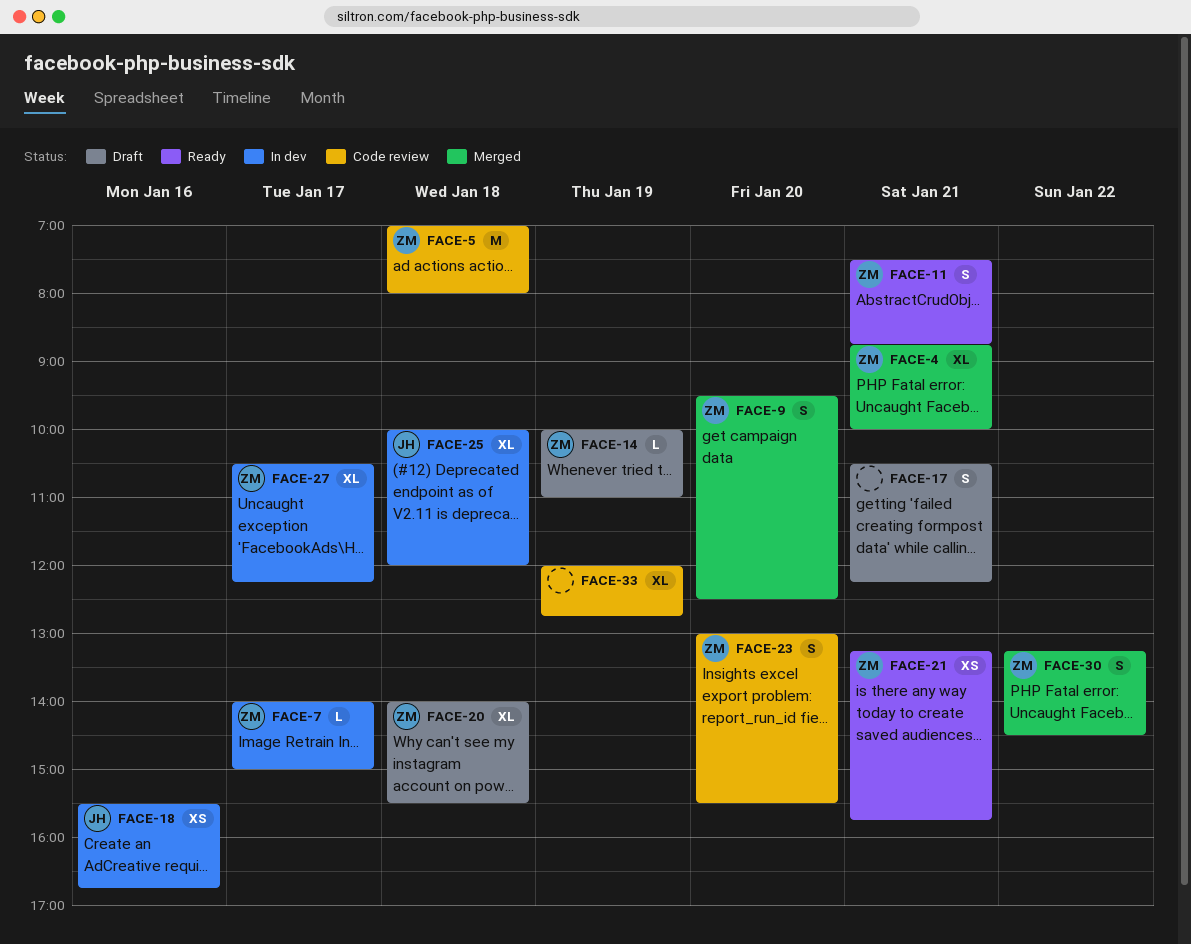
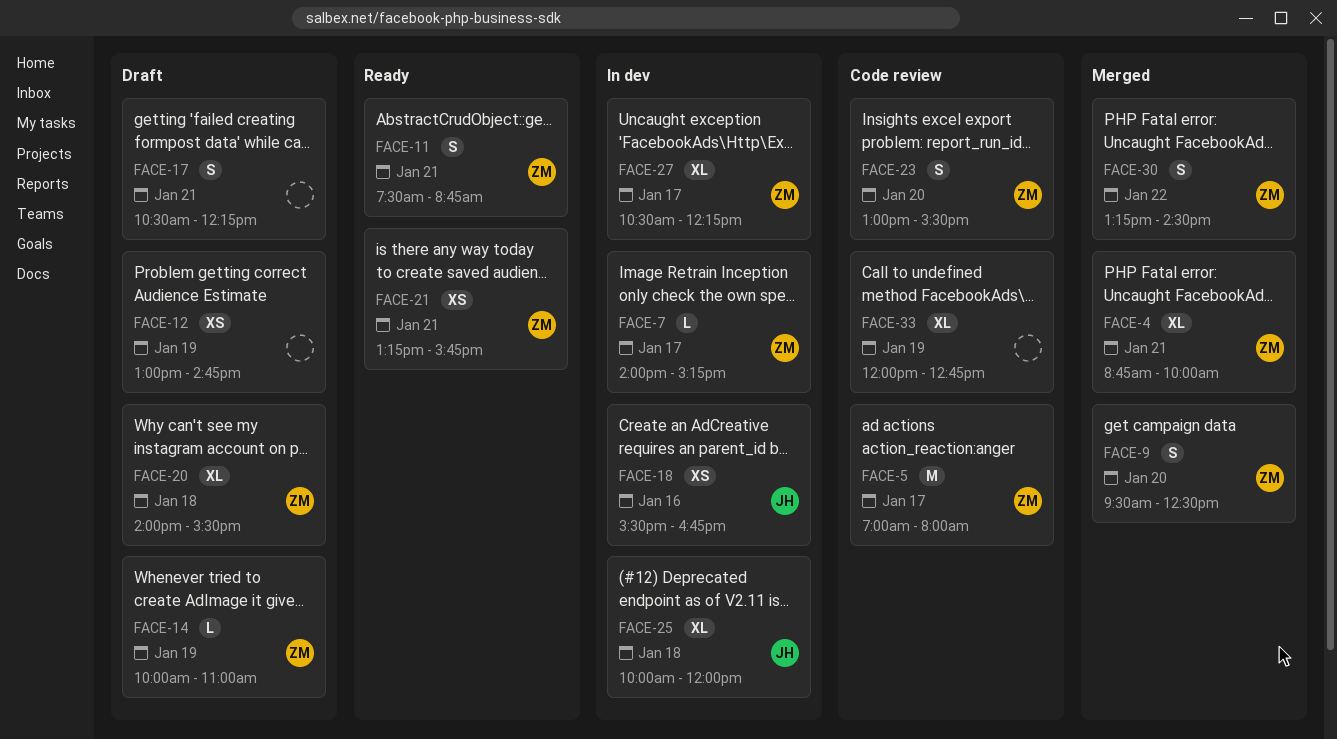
FACE-5, day: Jan 18 -> Jan 17
FACE-7, ends: 15:00 -> 15:15
FACE-12: none -> present

